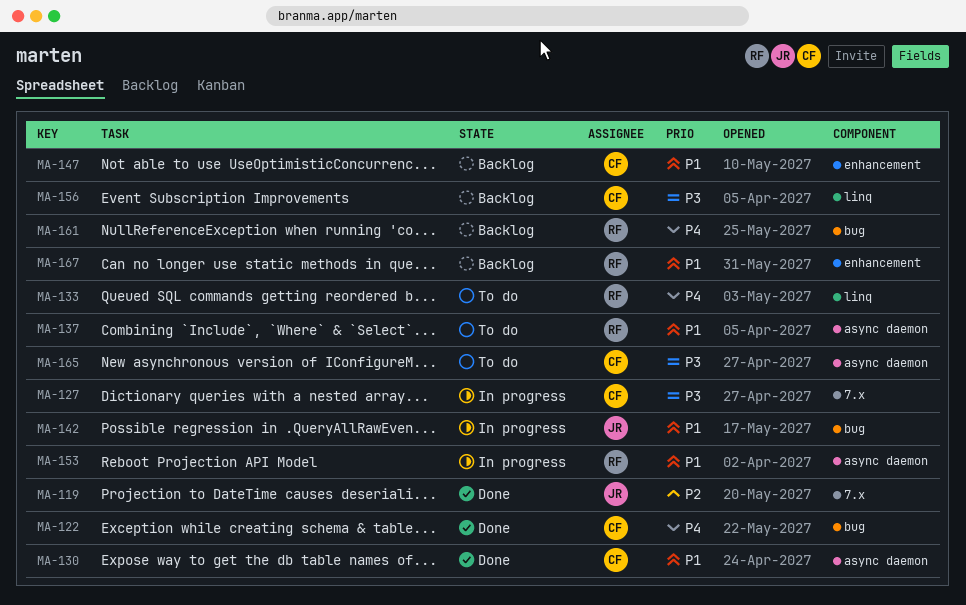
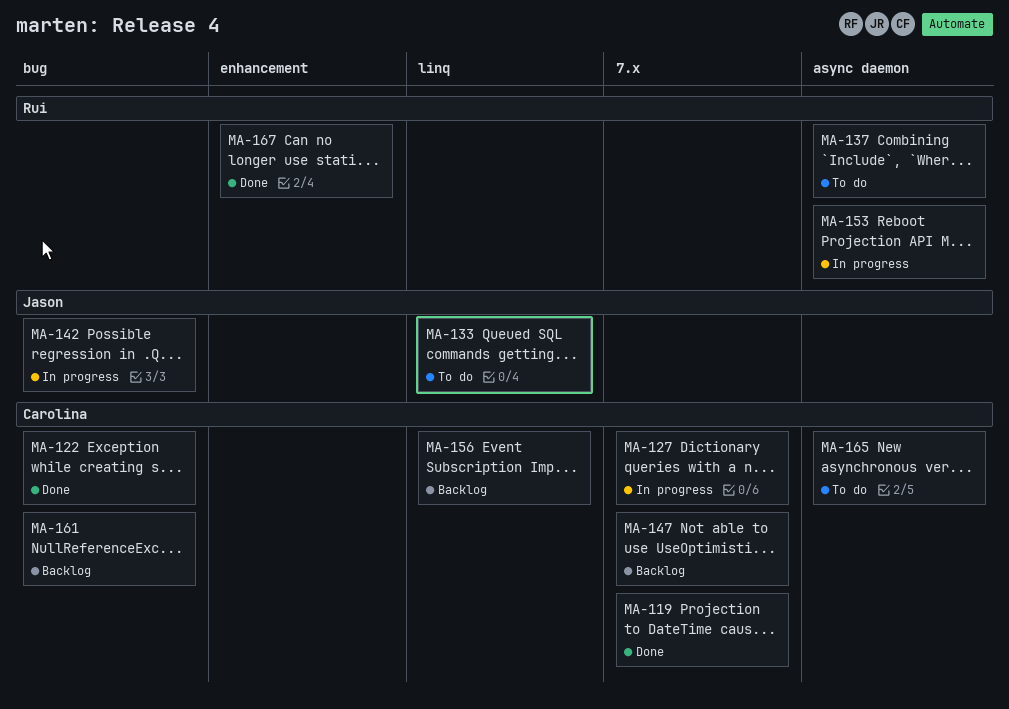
MA-119, owner: Jason -> Carolina
MA-130: present -> none
MA-133, owner: Rui -> Jason
MA-147, label: enhancement -> 7.x
MA-161, owner: Rui -> Carolina
MA-167, status: Backlog -> Done

